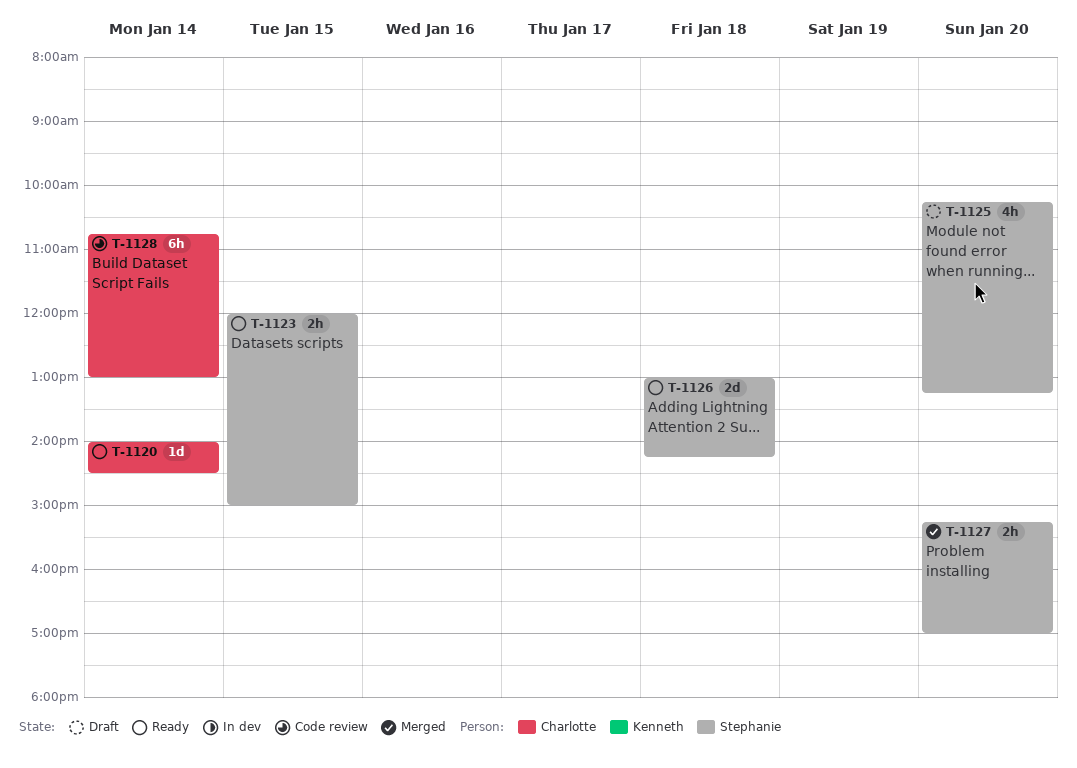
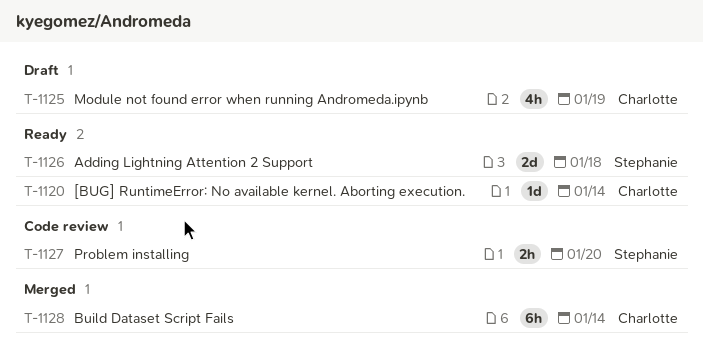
T-1123: present -> none
T-1125, owner: Stephanie -> Charlotte
T-1125, day: Jan 20 -> Jan 19
T-1127, status: Merged -> Code review
T-1128, status: Code review -> Merged

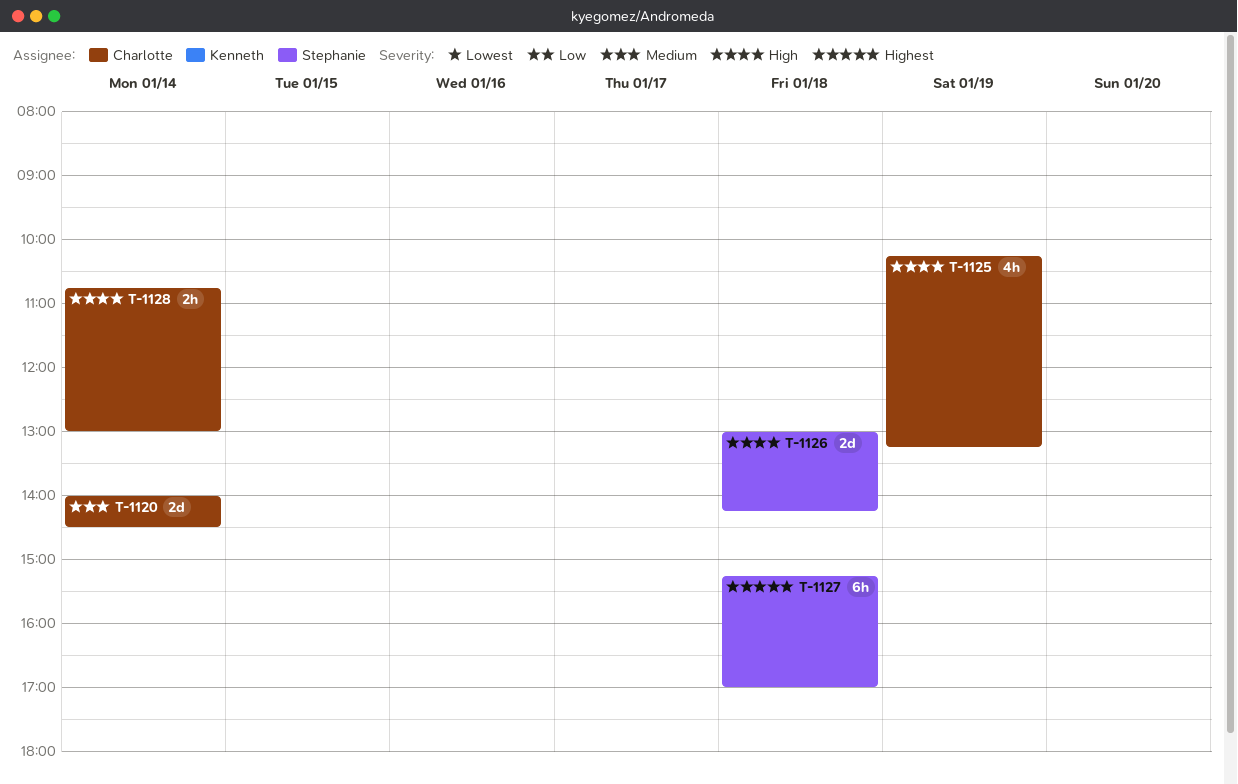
T-1120, estimate: 1d -> 2d
T-1127, estimate: 2h -> 6h
T-1127, day: Jan 20 -> Jan 18
T-1128, estimate: 6h -> 2h

